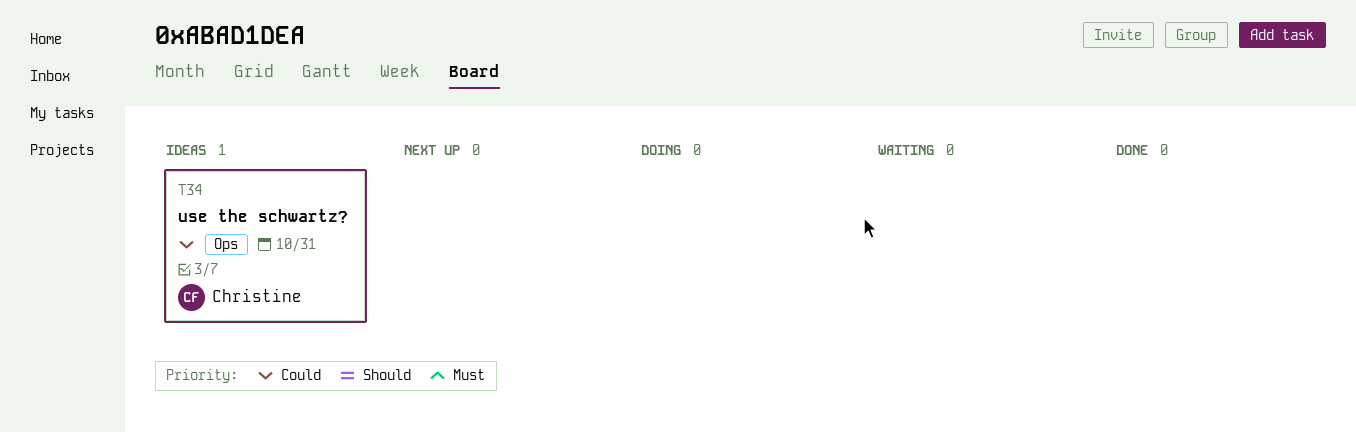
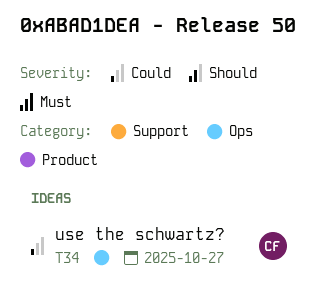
T34, due: Oct 31 -> Oct 27

